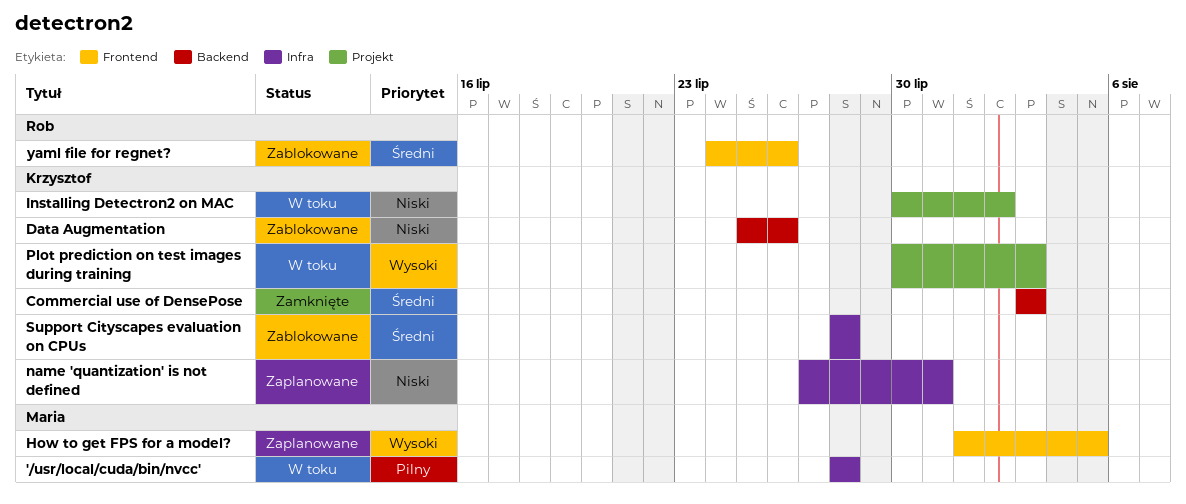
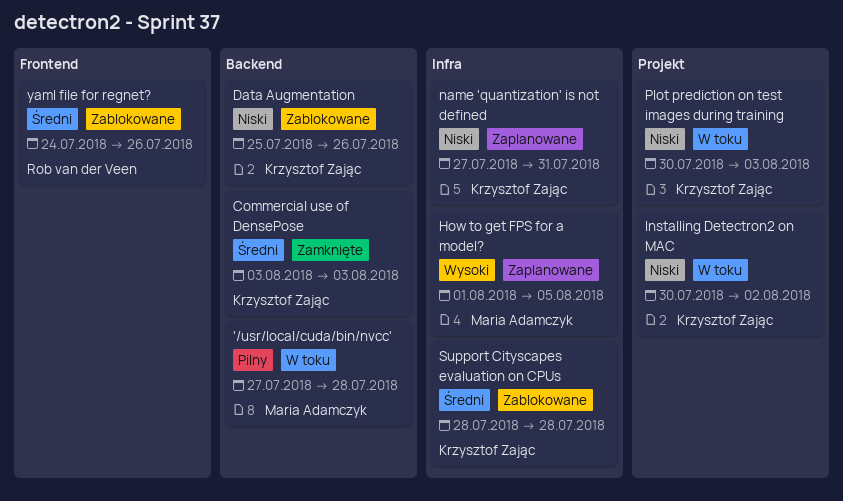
'/usr/local/cuda/bin/nvcc', label: Infra -> Backend
'/usr/local/cuda/bin/nvcc', start: Jul 28 -> Jul 27
How to get FPS for a model?, label: Frontend -> Infra
Plot prediction on test images during training, priority: Wysoki -> Niski

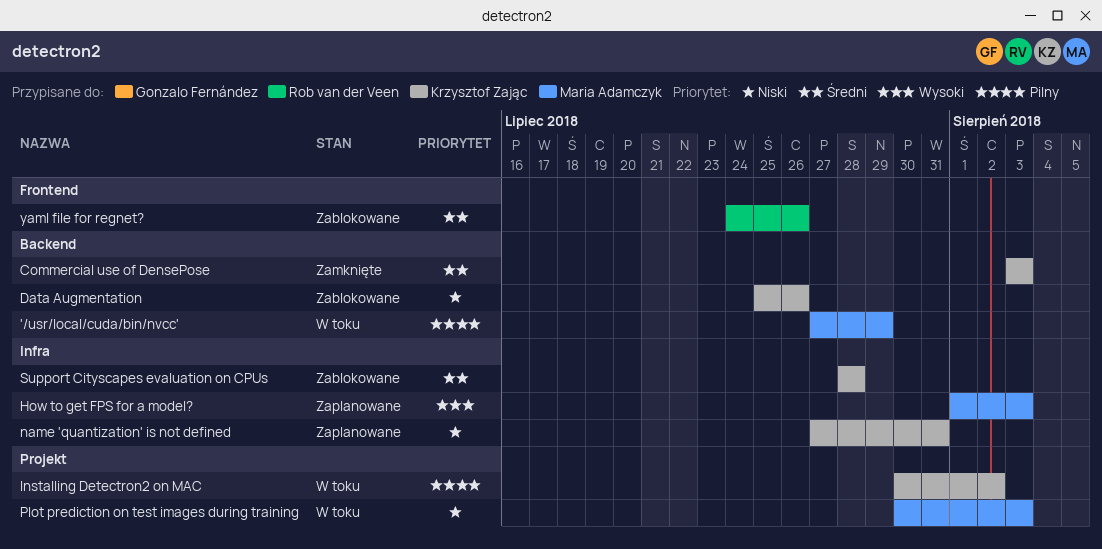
'/usr/local/cuda/bin/nvcc', due: Jul 28 -> Jul 29
How to get FPS for a model?, due: Aug 5 -> Aug 3
Installing Detectron2 on MAC, priority: Niski -> Pilny
Plot prediction on test images during training, owner: Krzysztof Zając -> Maria Adamczyk

